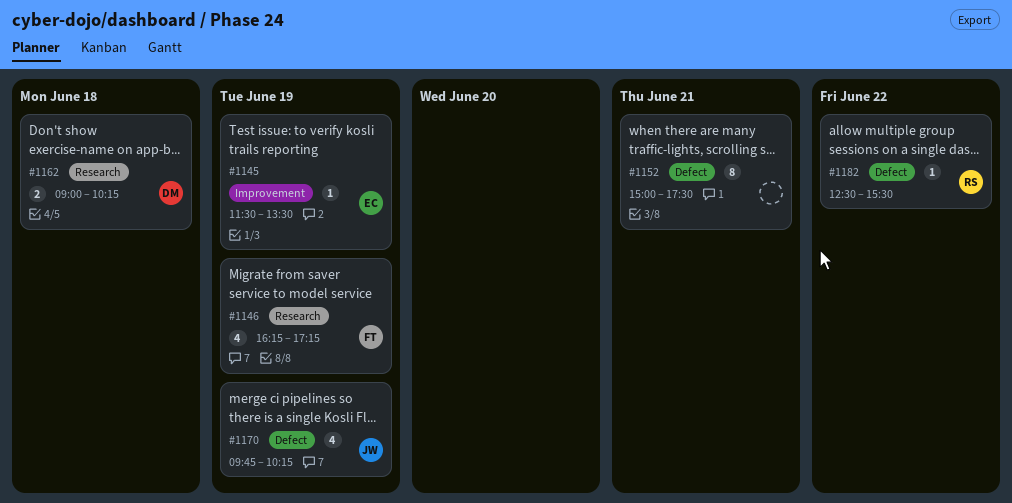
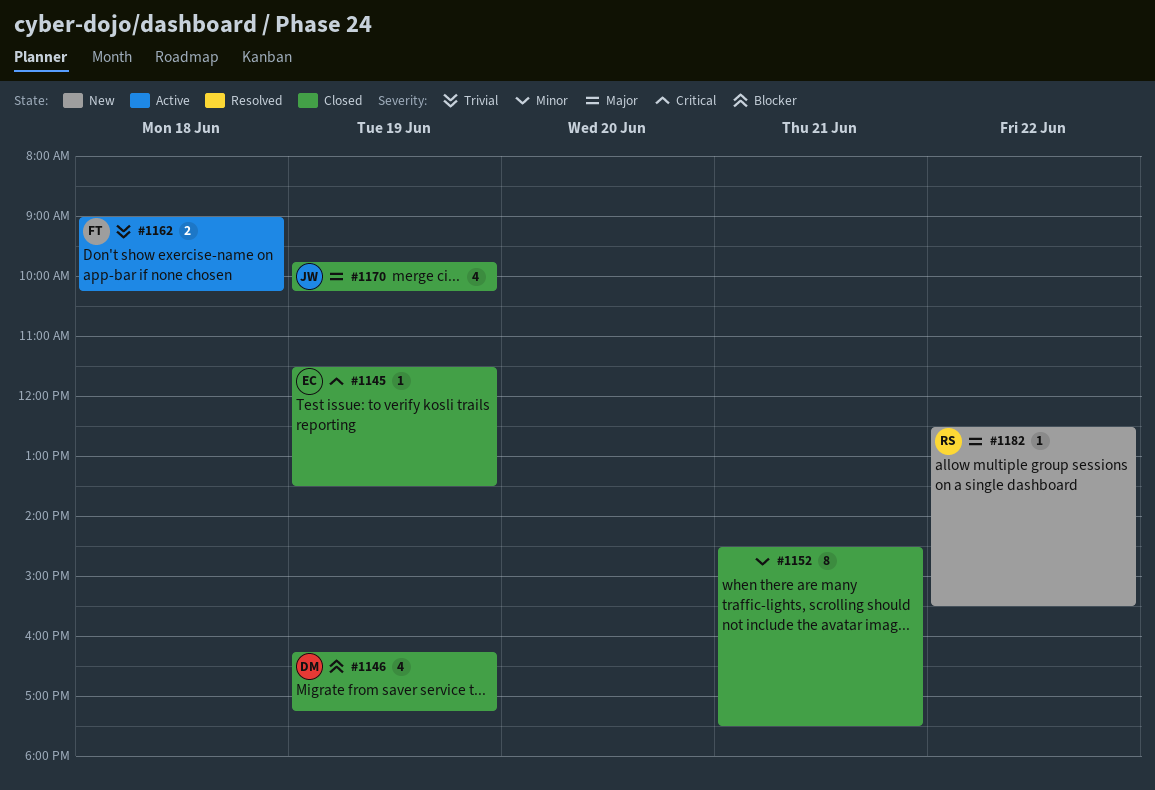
#1146, owner: FT -> DM
#1152, begins: 15:00 -> 14:30
#1162, owner: DM -> FT

